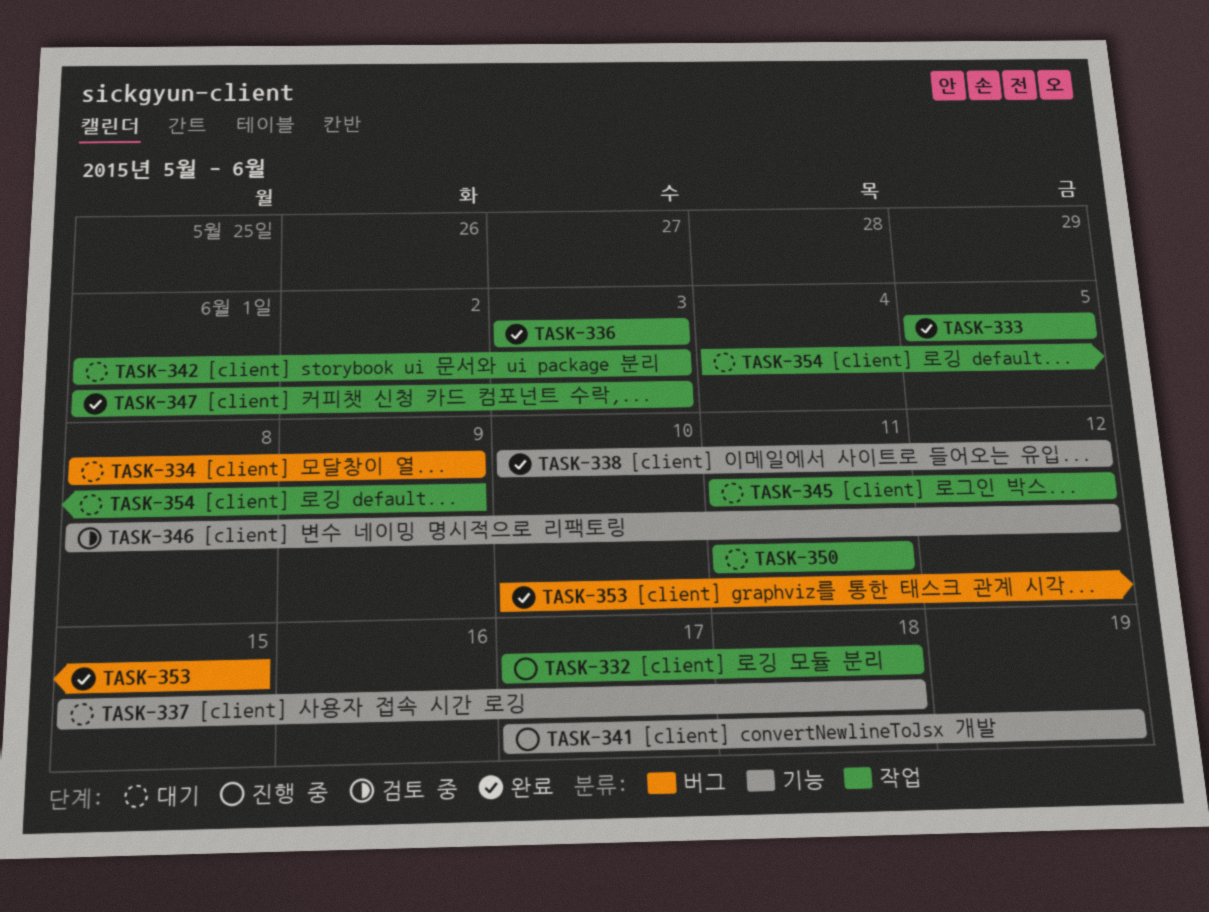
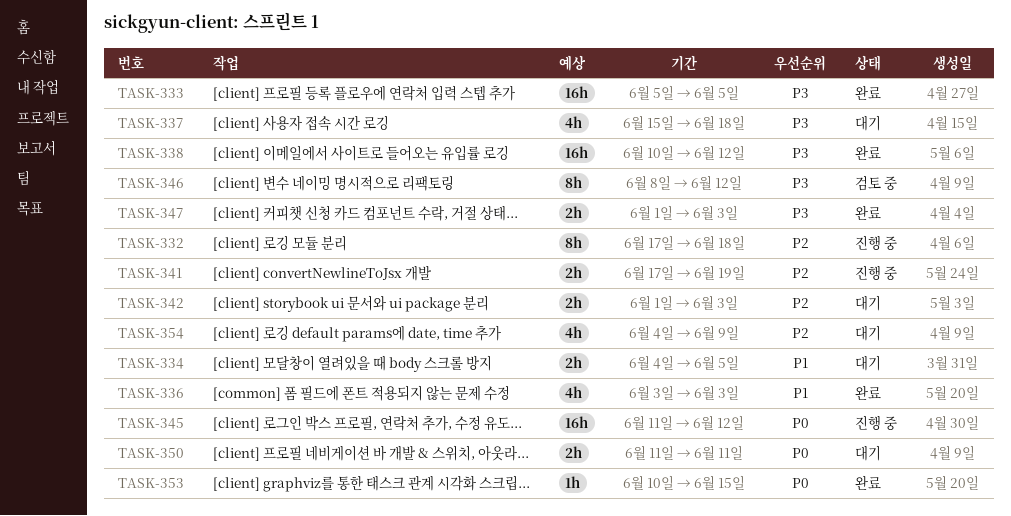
TASK-334, start: Jun 8 -> Jun 4
TASK-334, due: Jun 9 -> Jun 5
TASK-345, status: 대기 -> 진행 중

